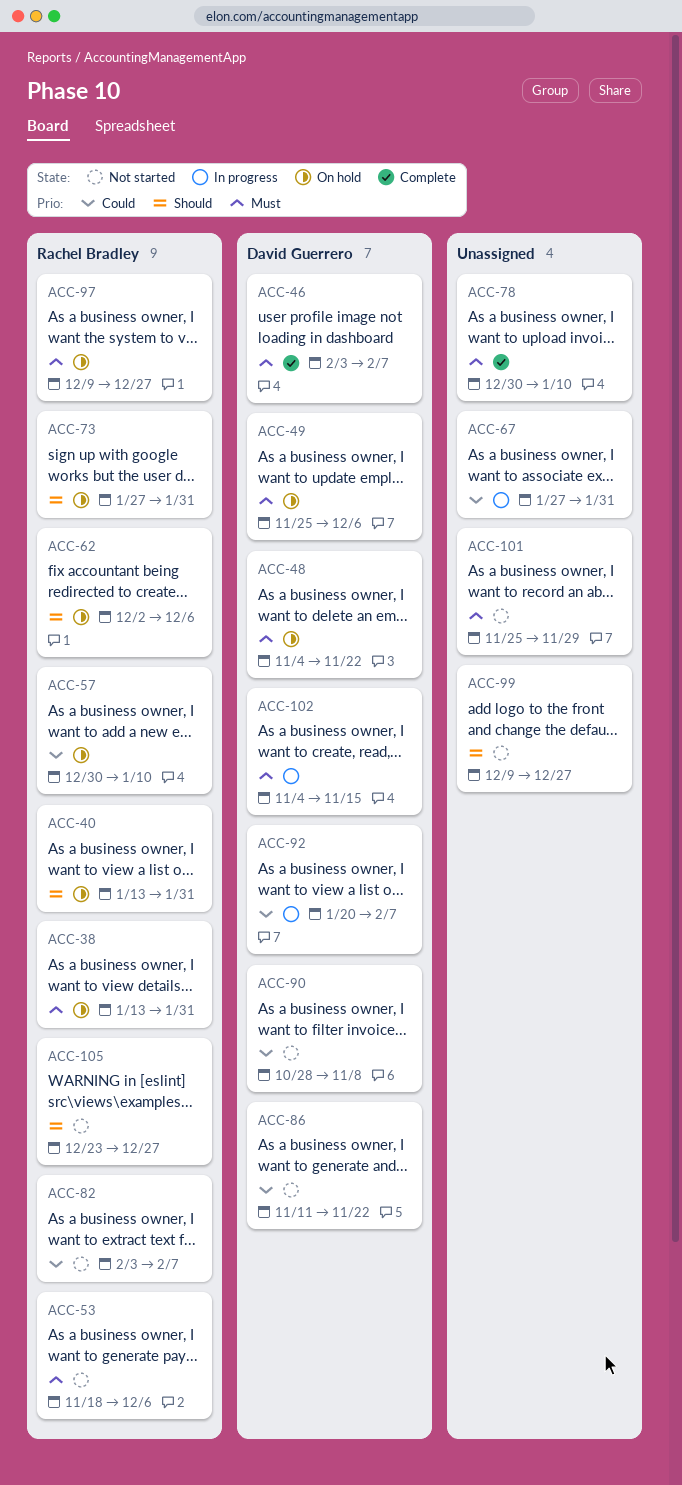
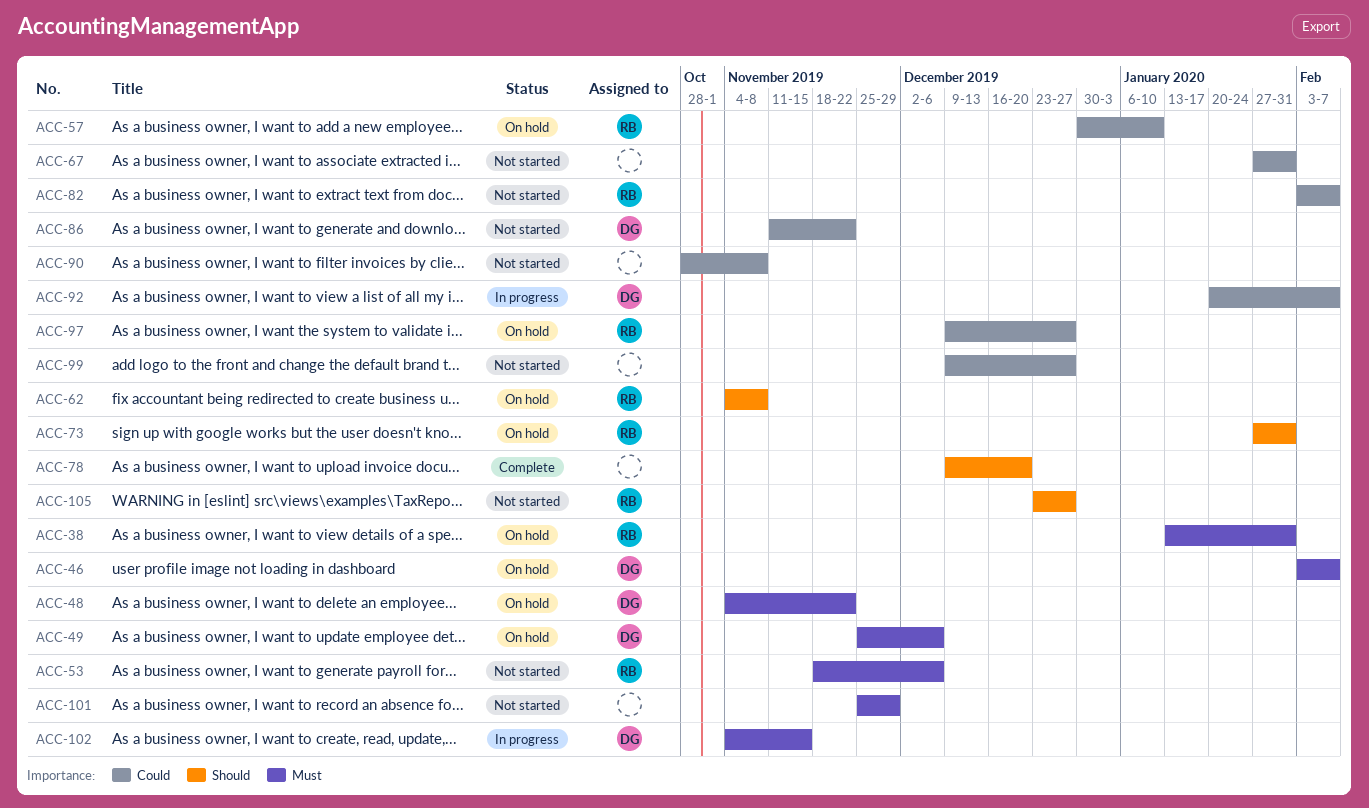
ACC-40: present -> none
ACC-46, status: Complete -> On hold
ACC-62, start: Dec 2 -> Nov 4
ACC-62, due: Dec 6 -> Nov 8
ACC-67, status: In progress -> Not started
ACC-78, priority: Must -> Should
ACC-78, start: Dec 30 -> Dec 9
ACC-78, due: Jan 10 -> Dec 20
ACC-90, owner: David Guerrero -> none
ACC-97, priority: Must -> Could
ACC-99, priority: Should -> Could

